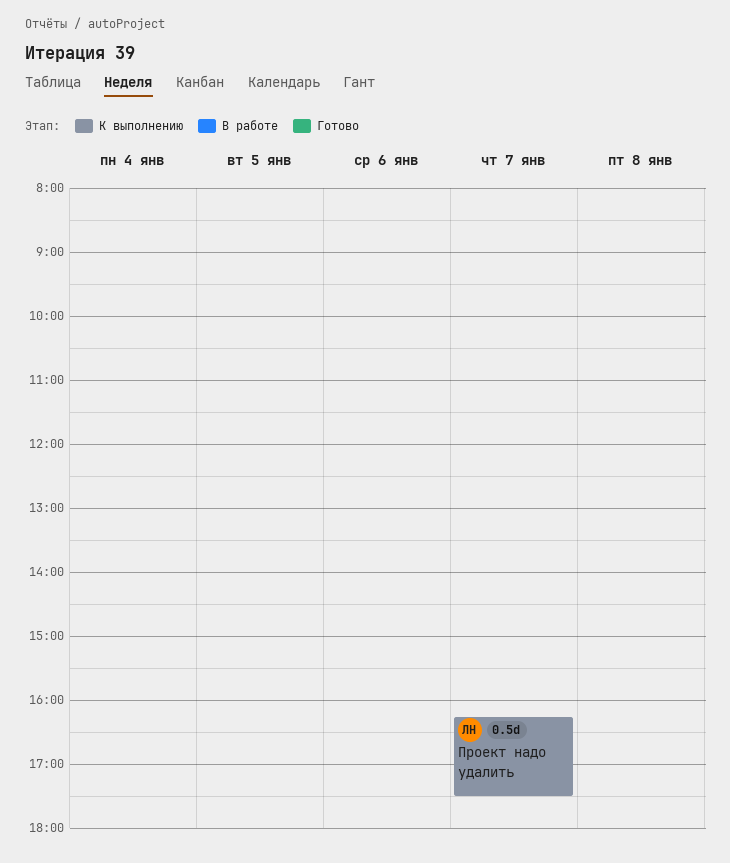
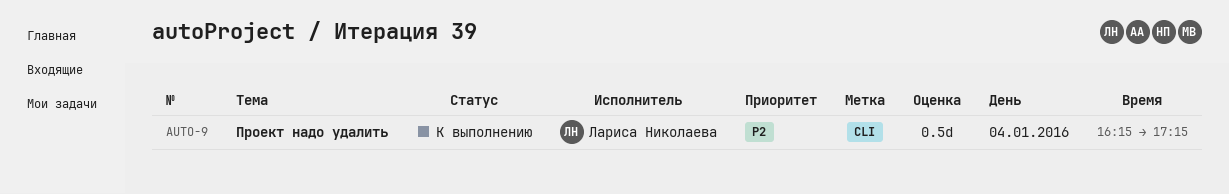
Проект надо удалить, day: Jan 7 -> Jan 4
Проект надо удалить, ends: 17:30 -> 17:15

